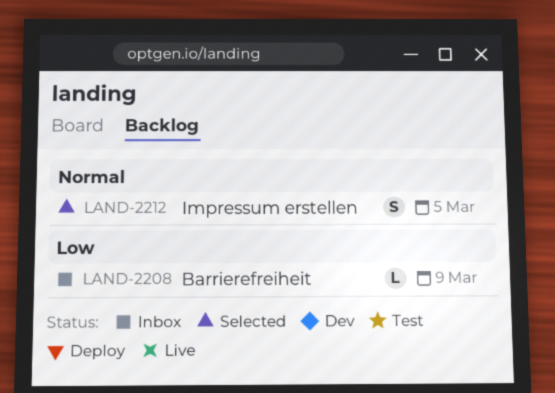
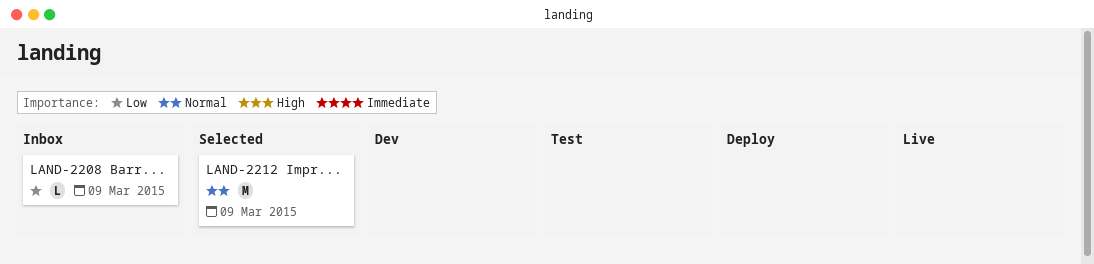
LAND-2212, estimate: S -> M
LAND-2212, due: Mar 5 -> Mar 9

